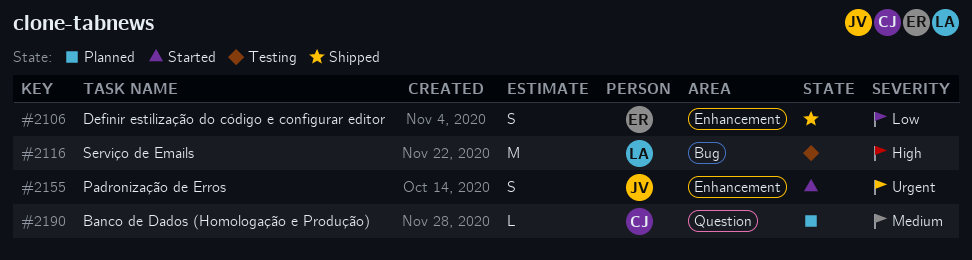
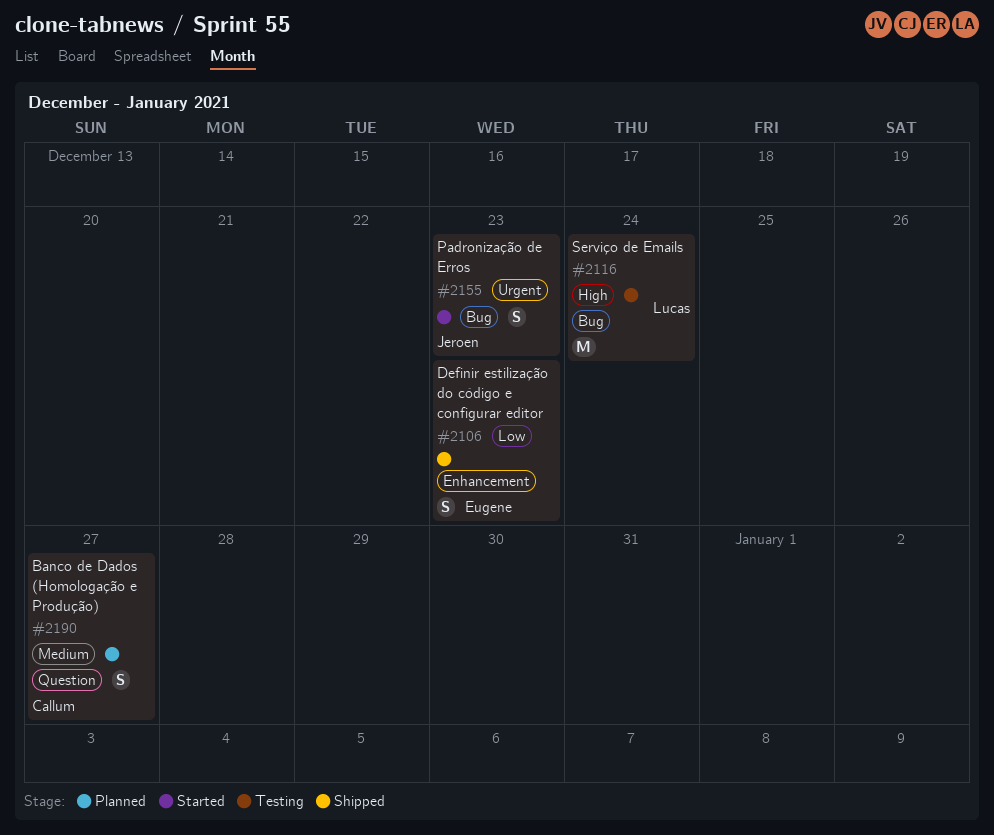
#2155, label: Enhancement -> Bug
#2190, estimate: L -> S

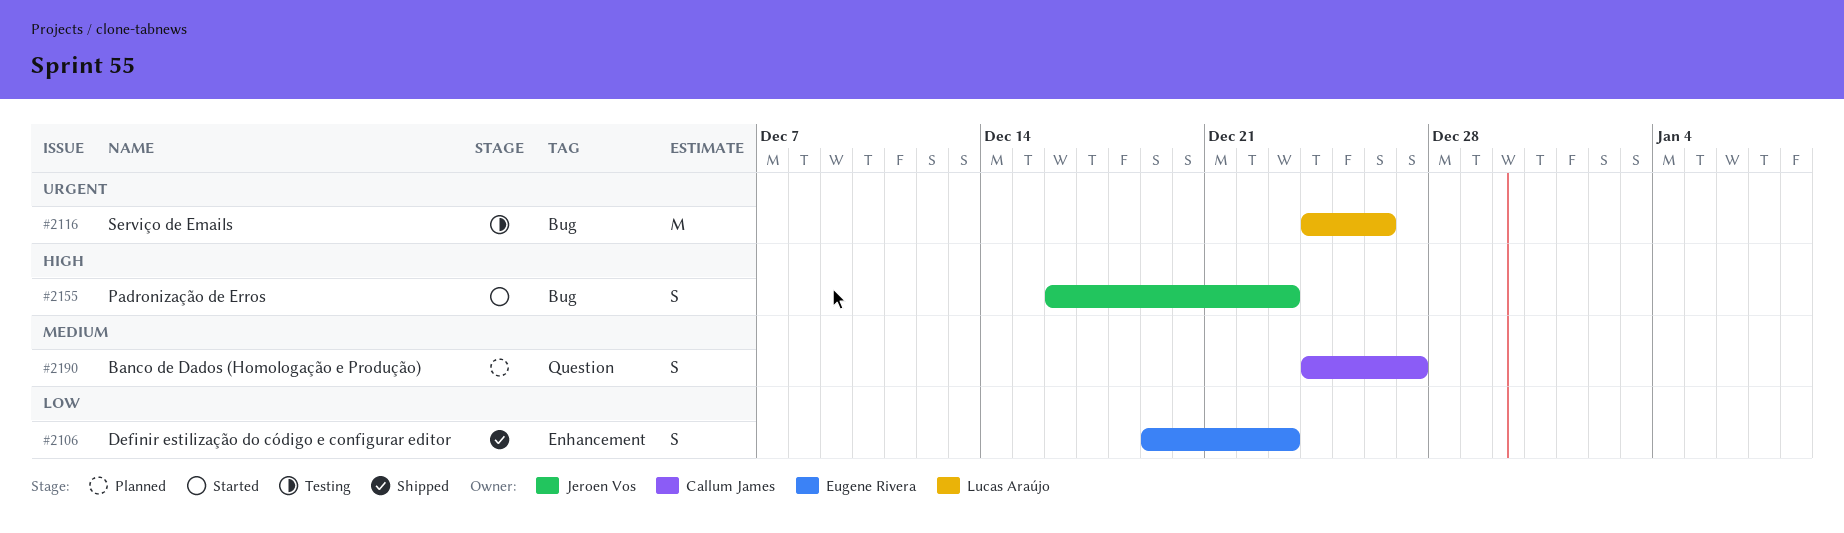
#2116, priority: High -> Urgent
#2116, due: Dec 24 -> Dec 26
#2155, priority: Urgent -> High

